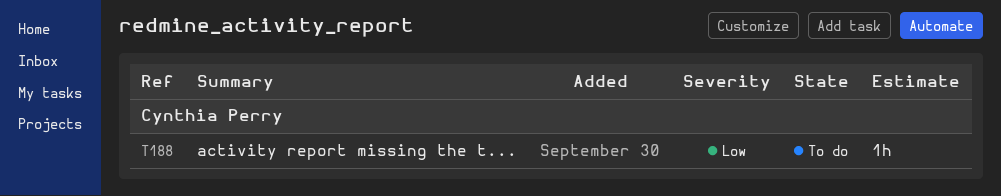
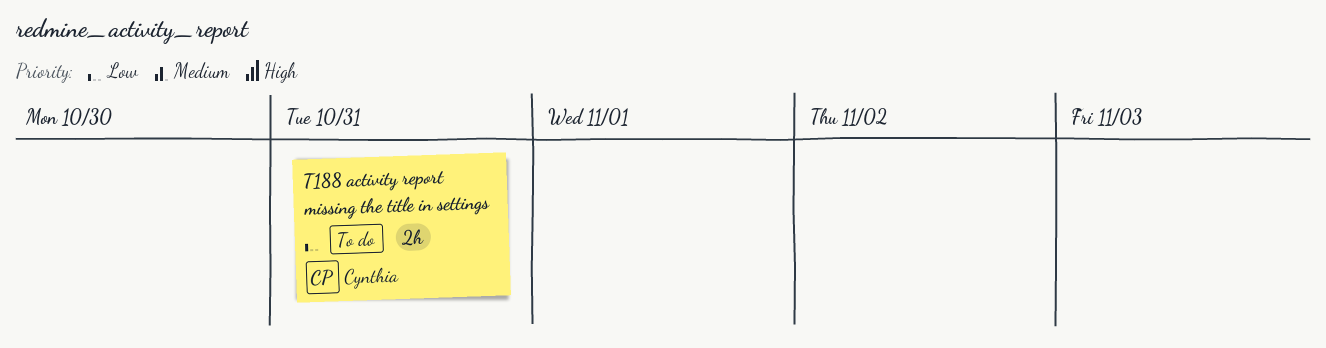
T188, estimate: 1h -> 2h

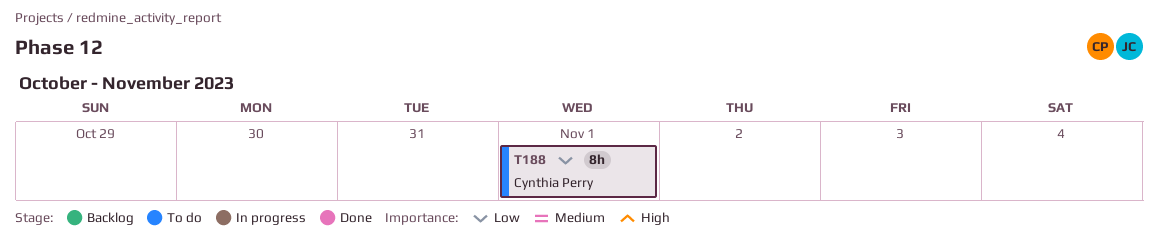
T188, estimate: 2h -> 8h
T188, due: Oct 31 -> Nov 1

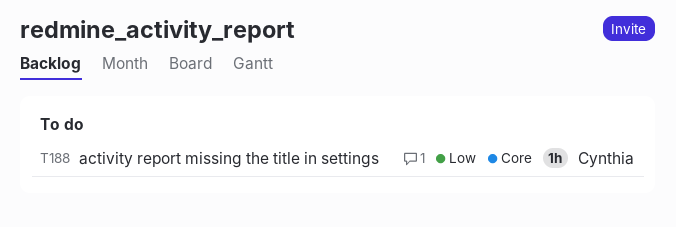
T188, estimate: 8h -> 1h

